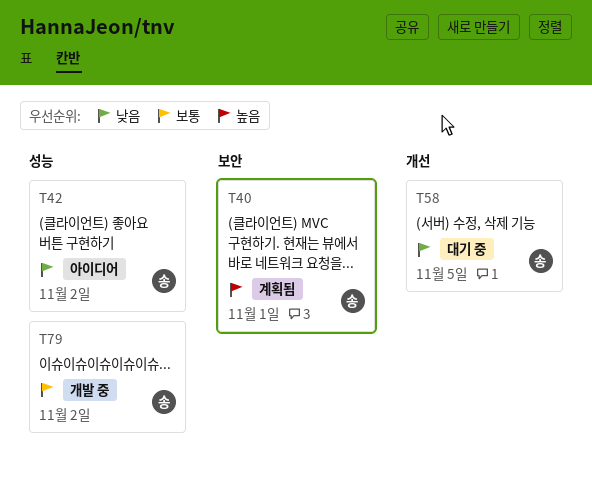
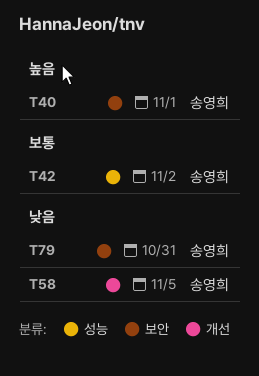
T42, priority: 낮음 -> 보통
T79, priority: 보통 -> 낮음
T79, label: 성능 -> 보안
T79, due: Nov 2 -> Oct 31

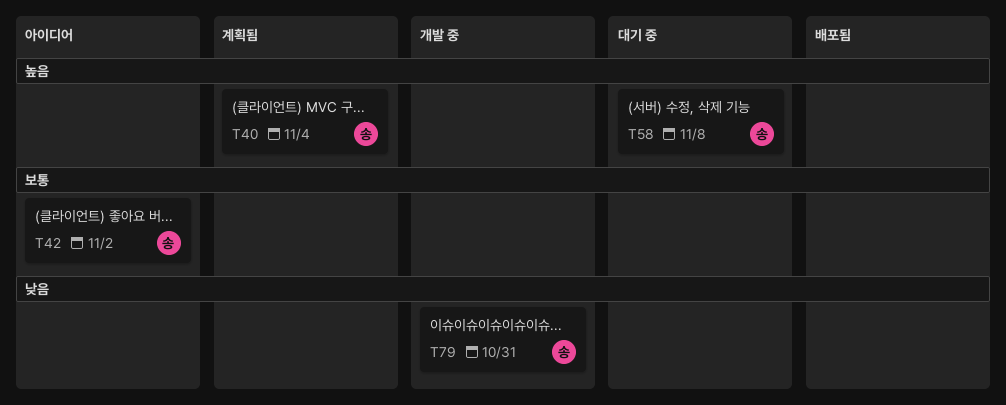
T40, due: Nov 1 -> Nov 4
T58, priority: 낮음 -> 높음
T58, due: Nov 5 -> Nov 8

